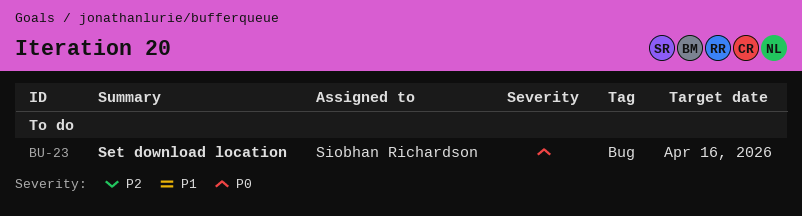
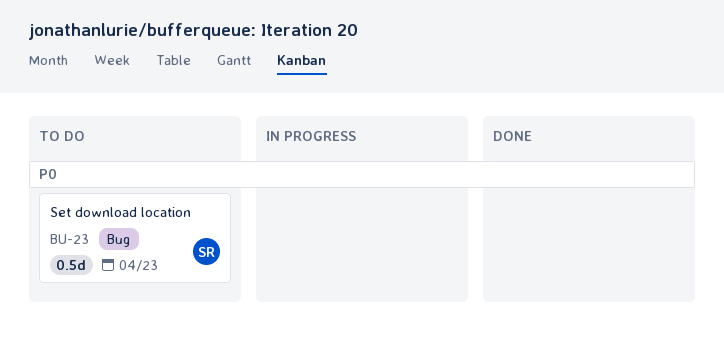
BU-23, due: Apr 16 -> Apr 23

